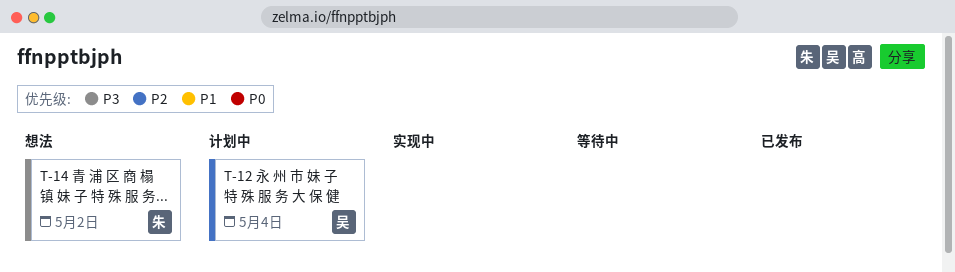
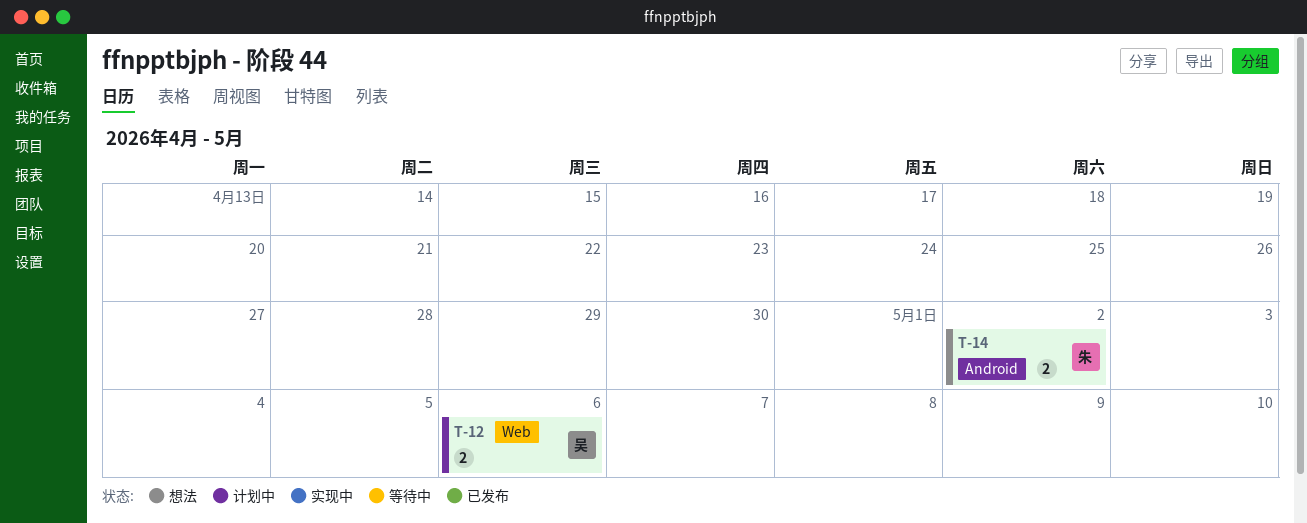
T-12, due: May 4 -> May 6

